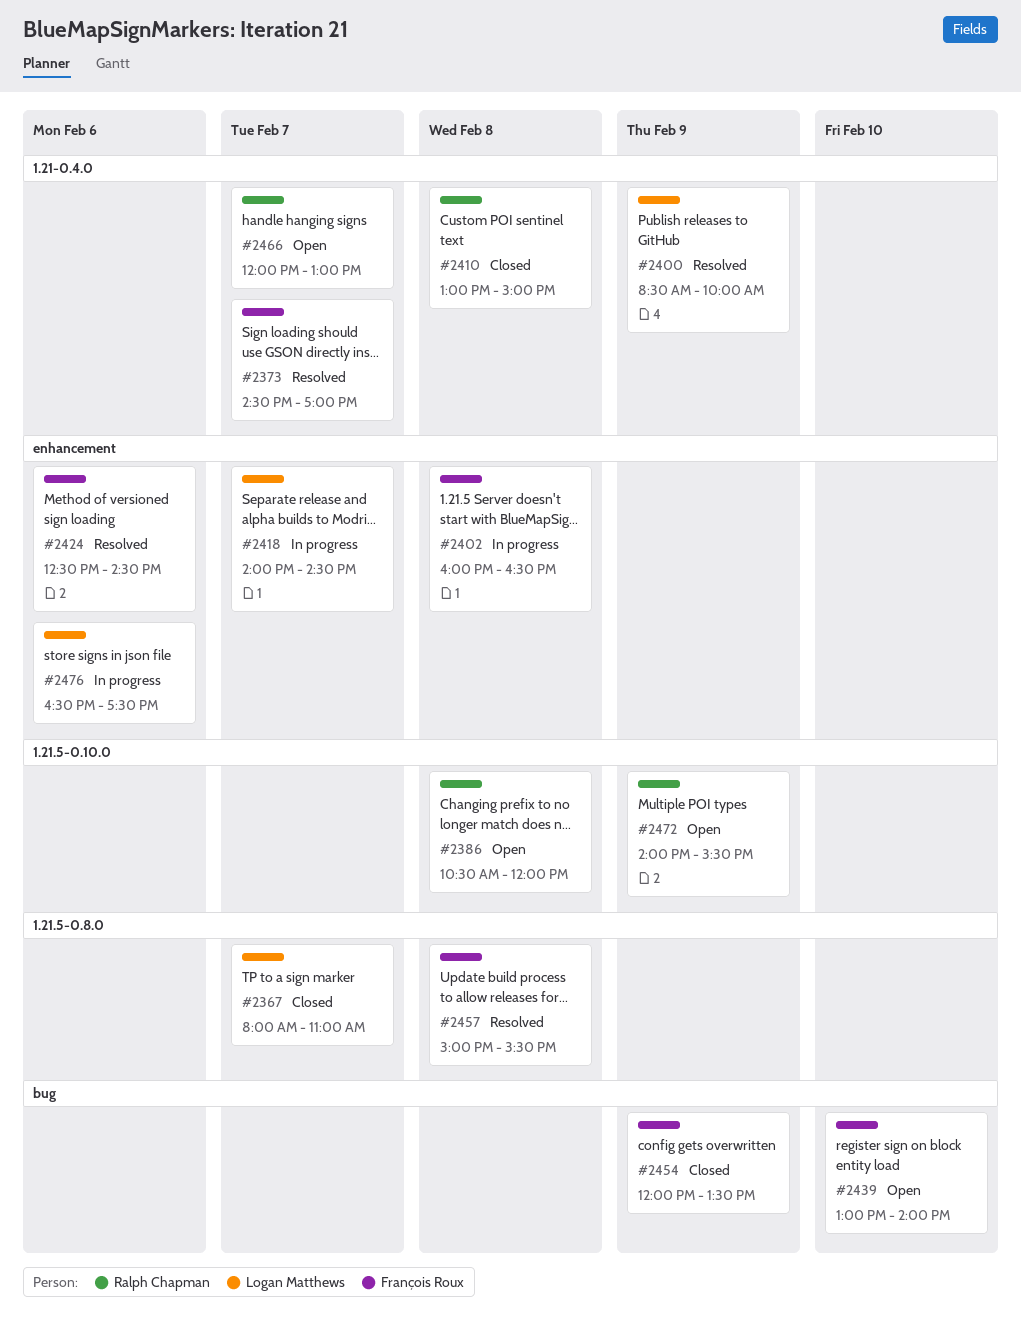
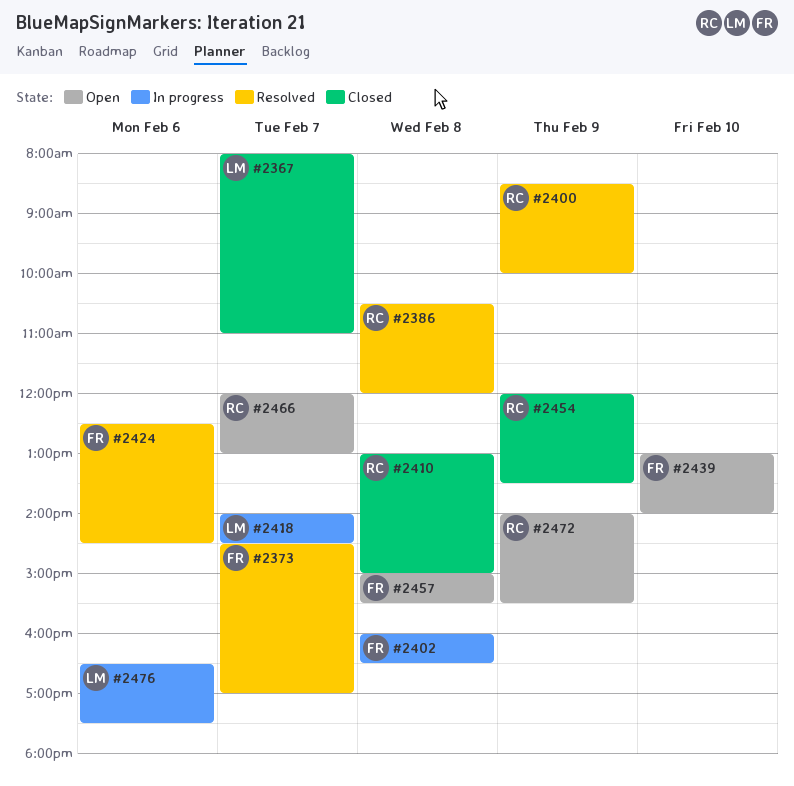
#2386, status: Open -> Resolved
#2400, owner: Logan Matthews -> Ralph Chapman
#2454, owner: François Roux -> Ralph Chapman
#2457, status: Resolved -> Open

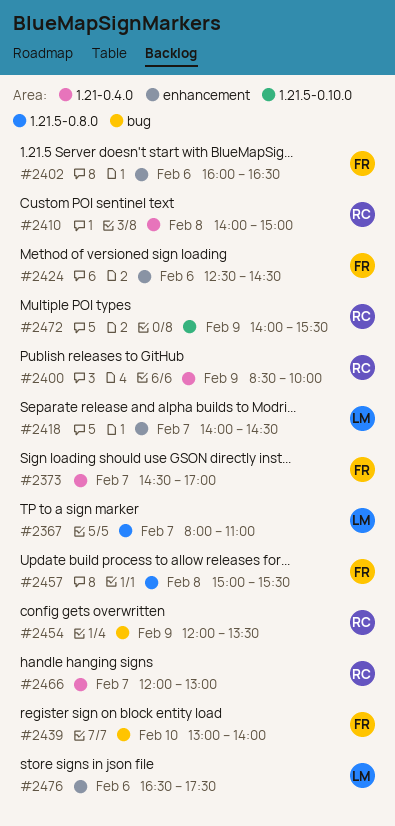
#2386: present -> none
#2402, day: Feb 8 -> Feb 6
#2410, begins: 13:00 -> 14:00

